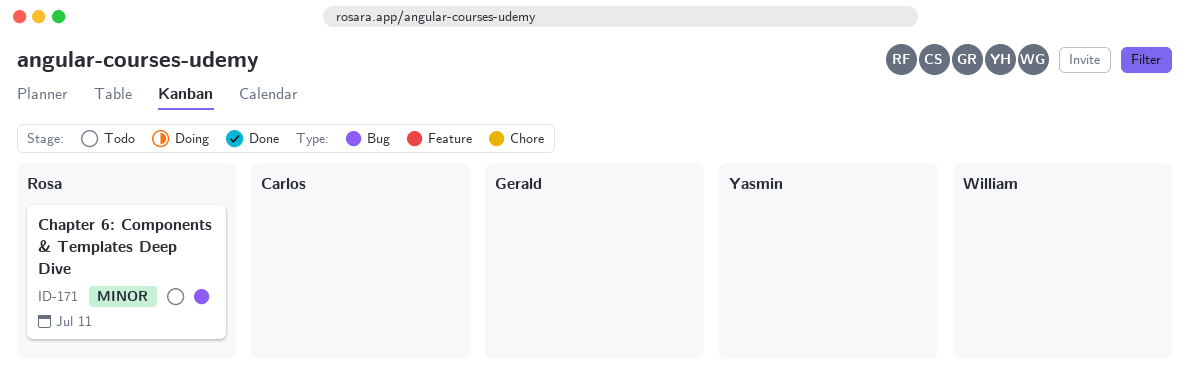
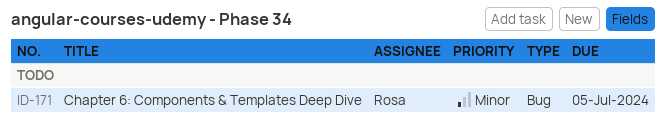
ID-171, due: Jul 11 -> Jul 5

